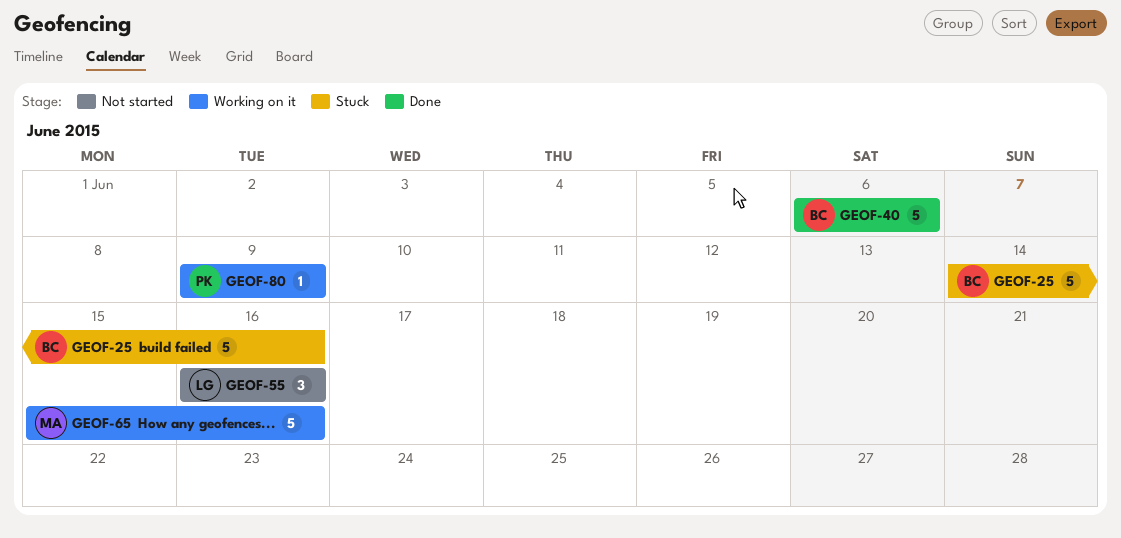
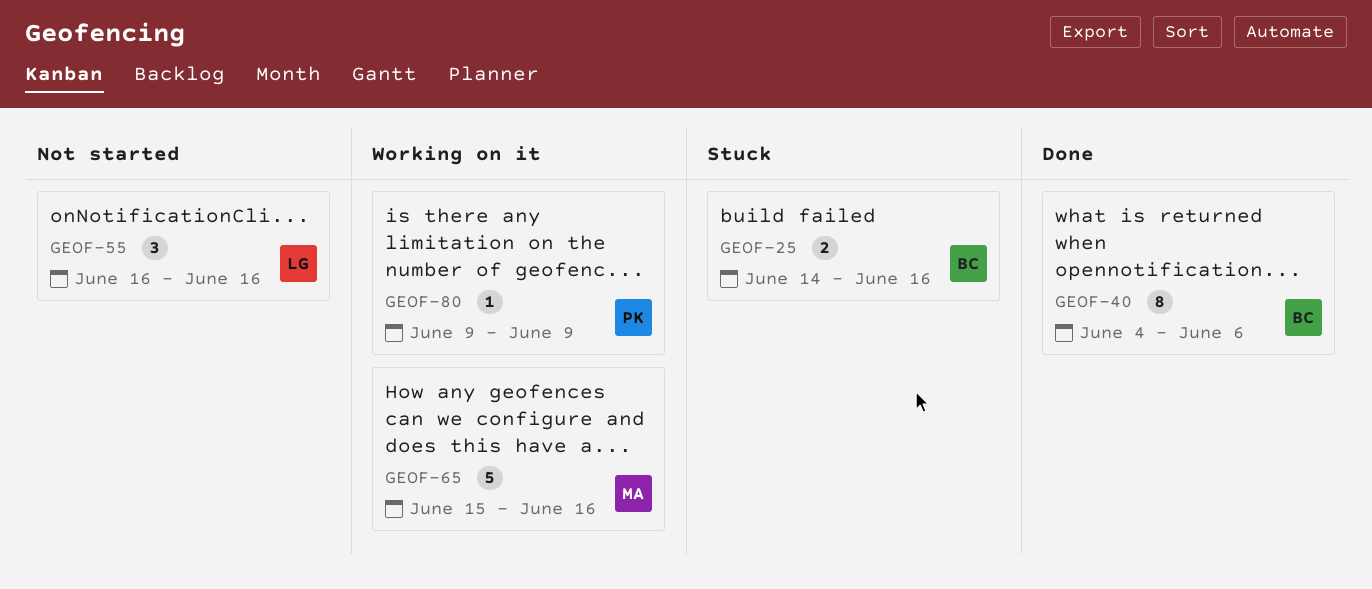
GEOF-25, estimate: 5 -> 2
GEOF-40, estimate: 5 -> 8
GEOF-40, start: Jun 6 -> Jun 4

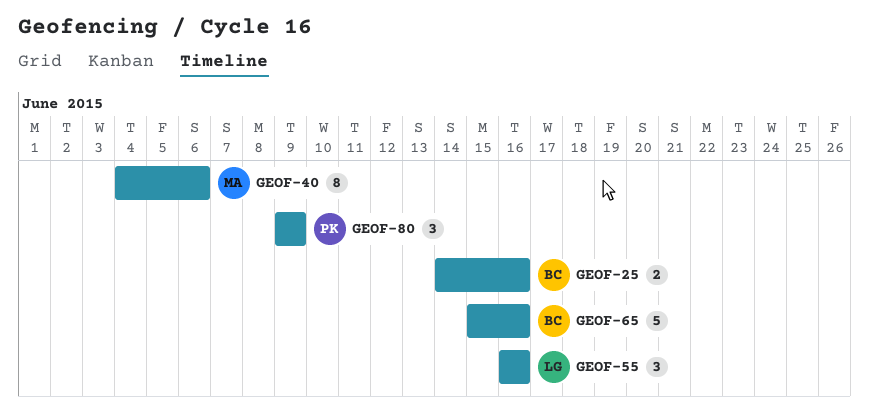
GEOF-40, owner: BC -> MA
GEOF-65, owner: MA -> BC
GEOF-80, estimate: 1 -> 3

